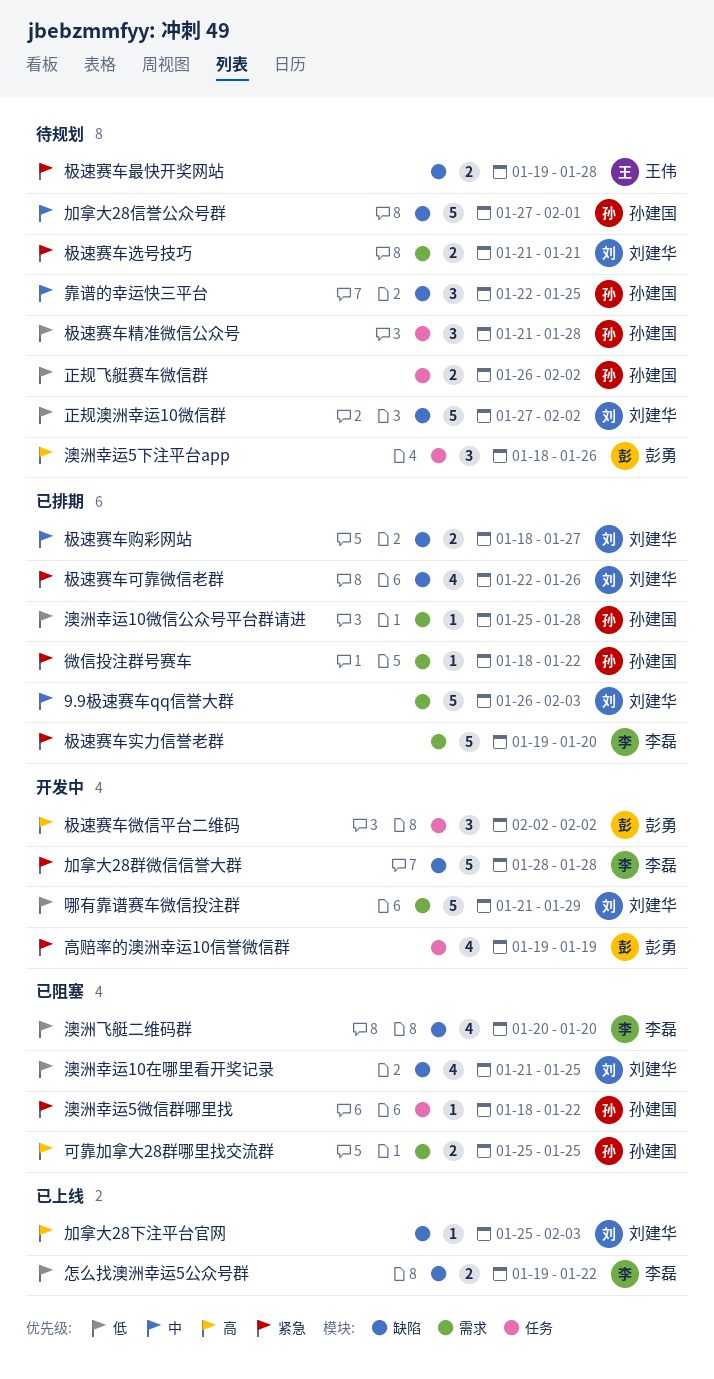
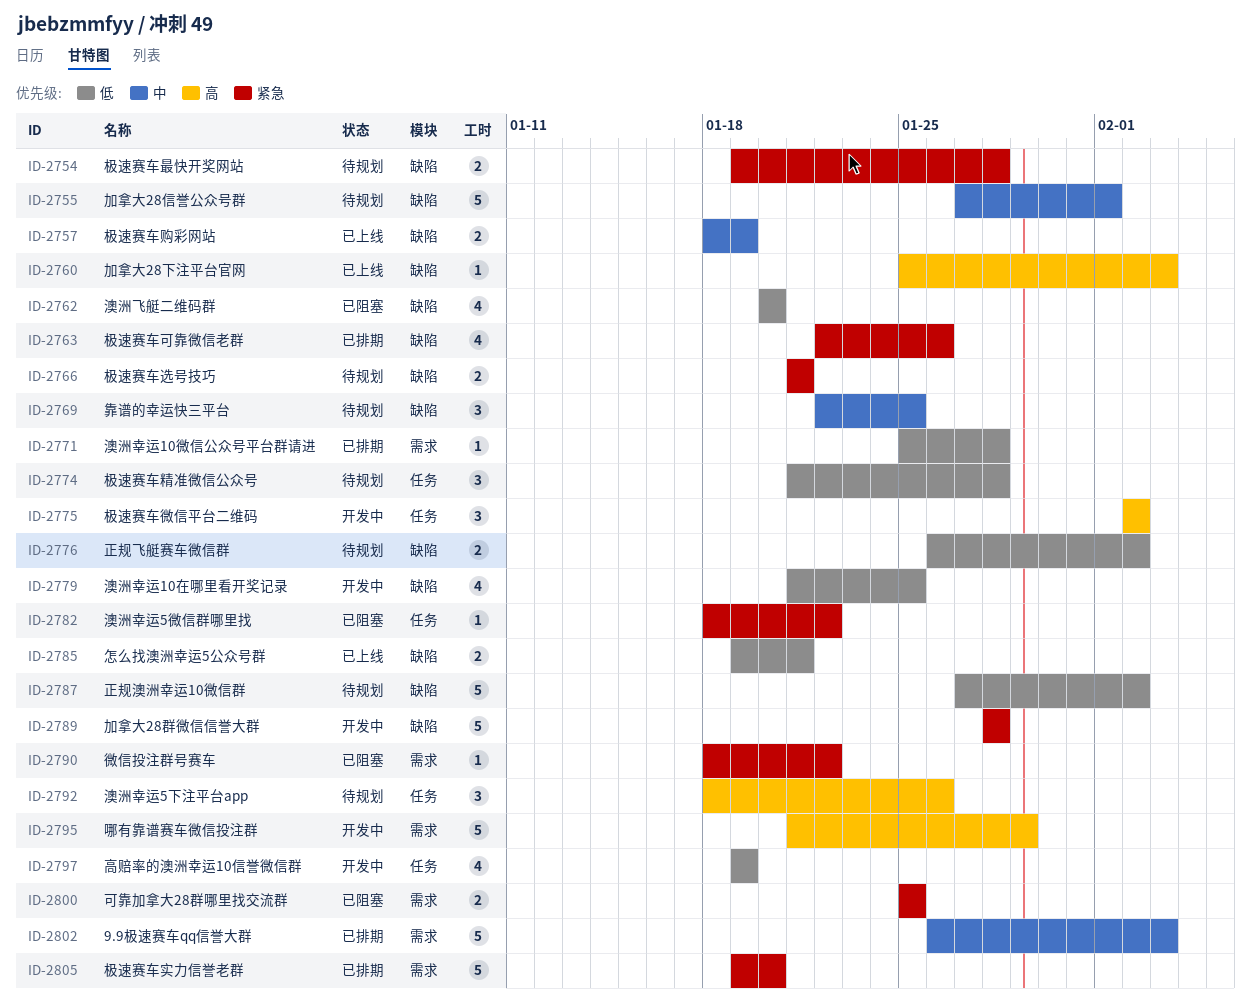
可靠加拿大28群哪里找交流群, priority: 高 -> 紧急
哪有靠谱赛车微信投注群, priority: 低 -> 高
微信投注群号赛车, status: 已排期 -> 已阻塞
怎么找澳洲幸运5公众号群, due: Jan 22 -> Jan 21
极速赛车购彩网站, status: 已排期 -> 已上线
极速赛车购彩网站, due: Jan 27 -> Jan 19
极速赛车选号技巧, label: 需求 -> 缺陷
正规飞艇赛车微信群, label: 任务 -> 缺陷
澳洲幸运10在哪里看开奖记录, status: 已阻塞 -> 开发中
高赔率的澳洲幸运10信誉微信群, priority: 紧急 -> 低

